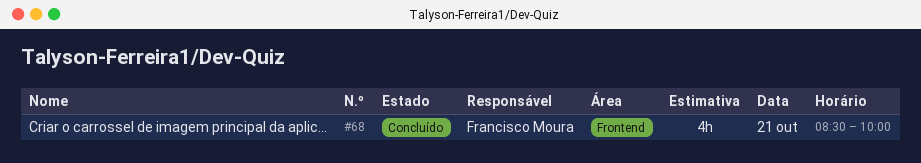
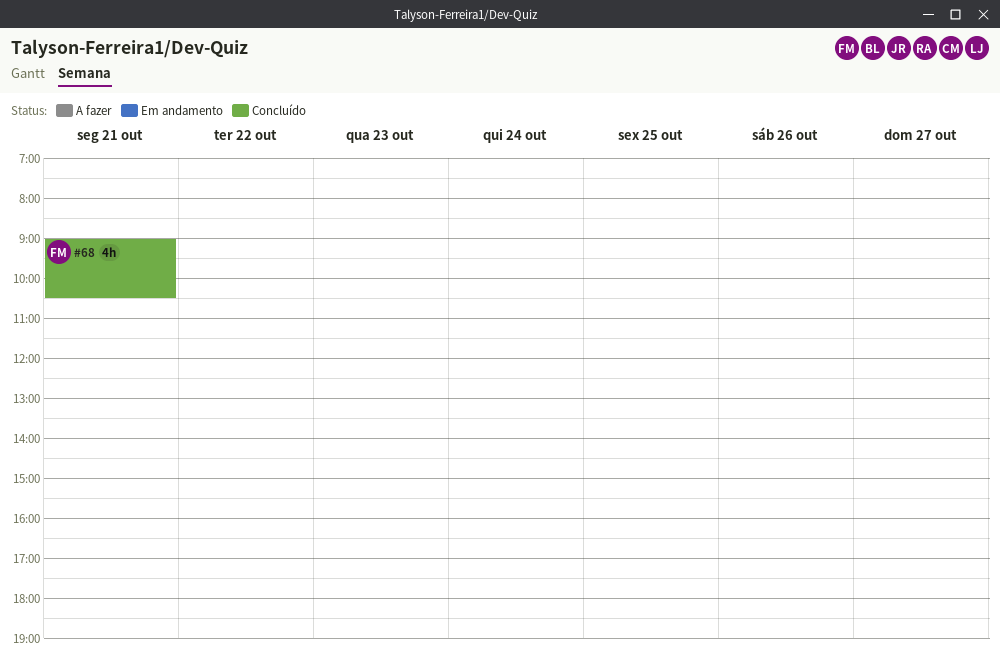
#68, begins: 08:30 -> 09:00
#68, ends: 10:00 -> 10:30

